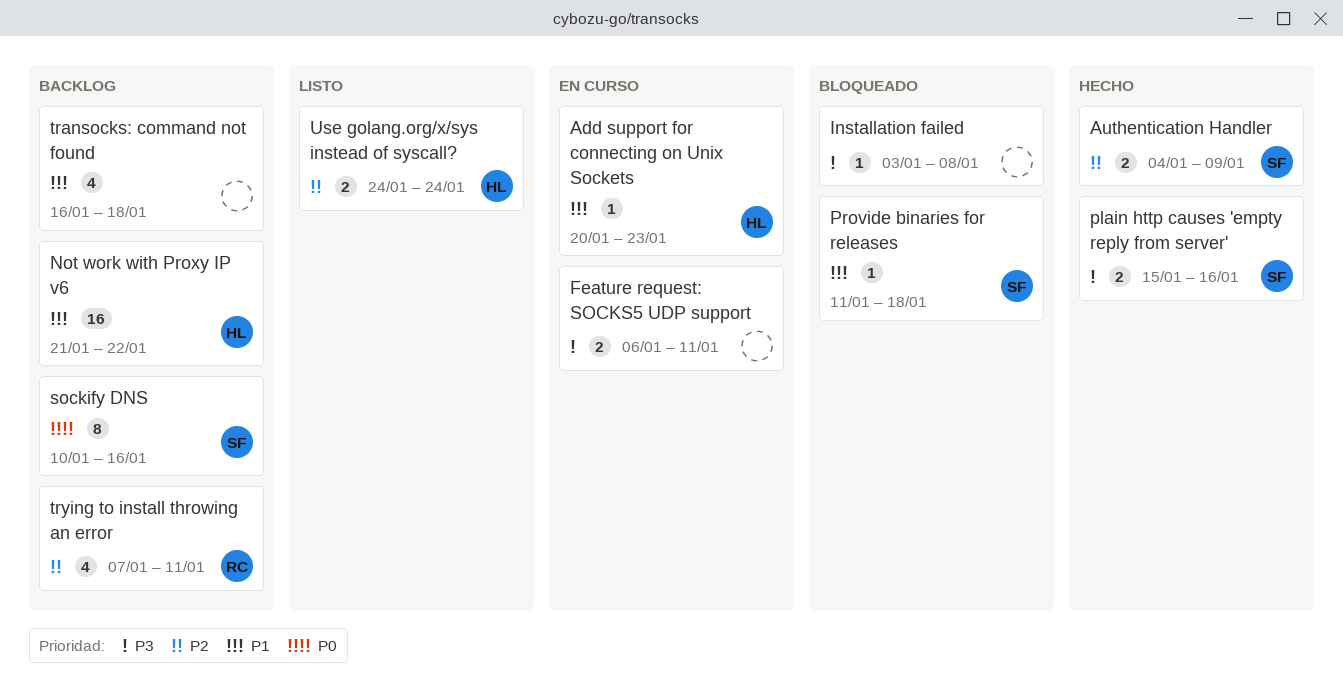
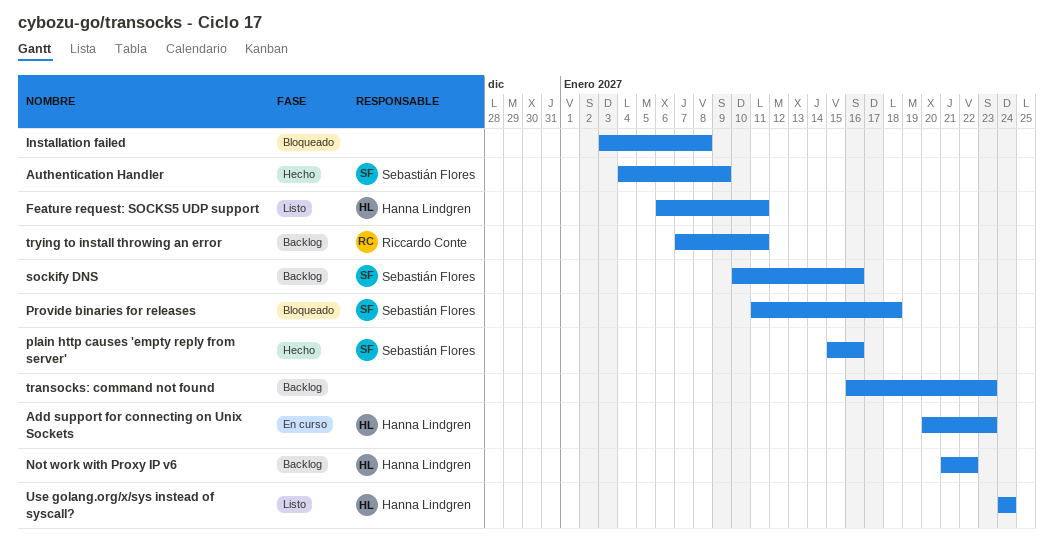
Feature request: SOCKS5 UDP support, status: En curso -> Listo
Feature request: SOCKS5 UDP support, owner: none -> Hanna Lindgren
transocks: command not found, due: Jan 18 -> Jan 23

